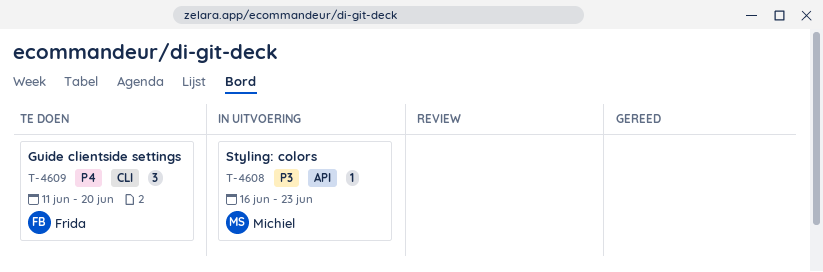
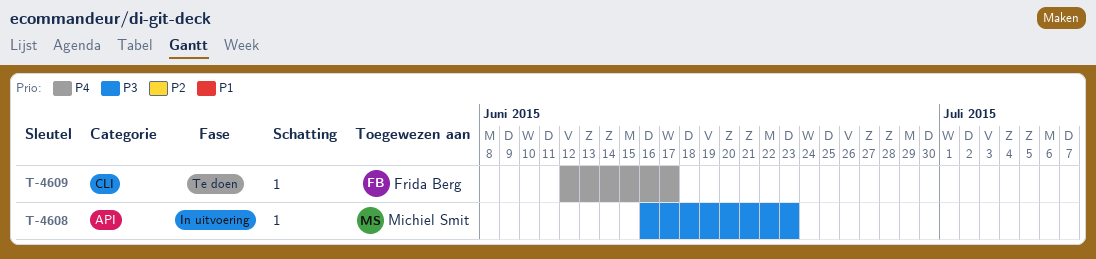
T-4609, estimate: 3 -> 1
T-4609, start: Jun 11 -> Jun 12
T-4609, due: Jun 20 -> Jun 17

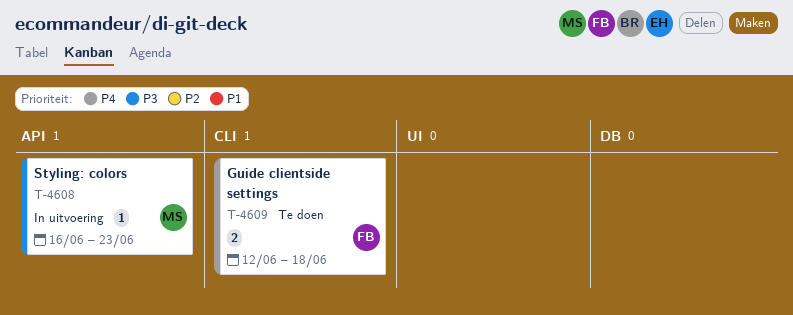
T-4609, estimate: 1 -> 2
T-4609, due: Jun 17 -> Jun 18

